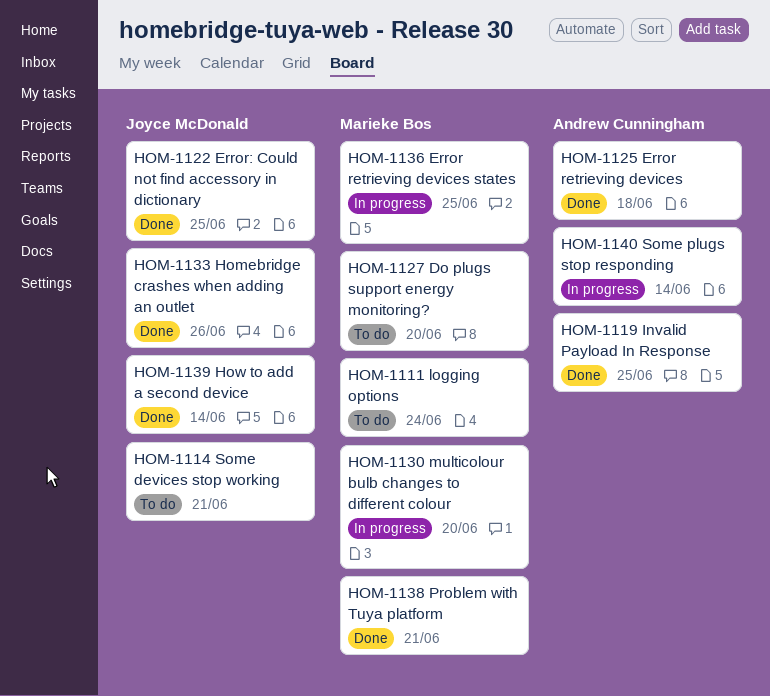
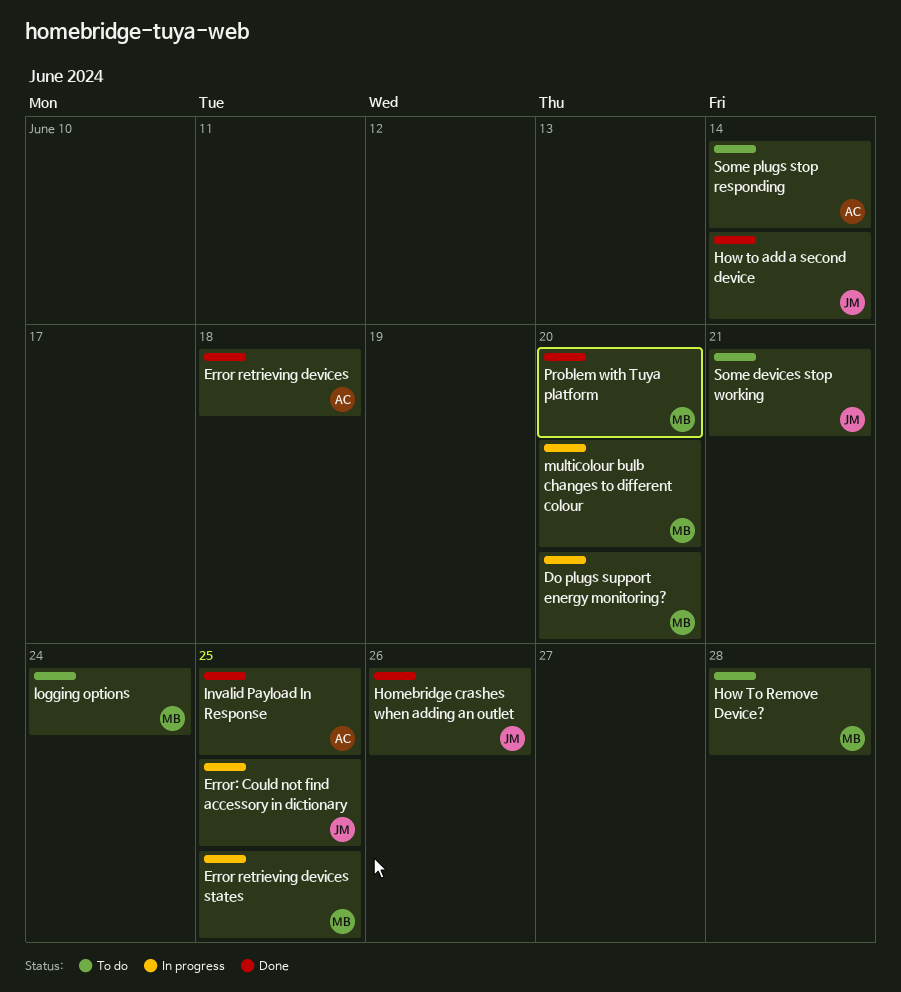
Do plugs support energy monitoring?, status: To do -> In progress
Error: Could not find accessory in dictionary, status: Done -> In progress
How To Remove Device?: none -> present
Problem with Tuya platform, due: Jun 21 -> Jun 20
Some plugs stop responding, status: In progress -> To do

